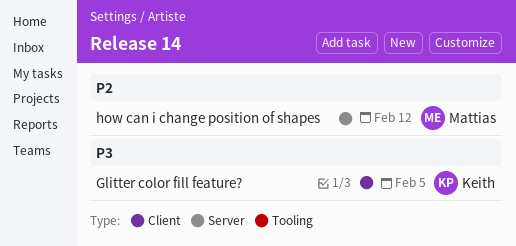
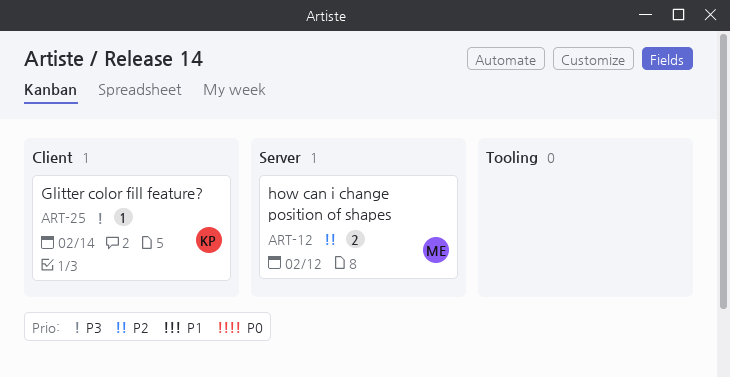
Glitter color fill feature?, due: Feb 5 -> Feb 14

